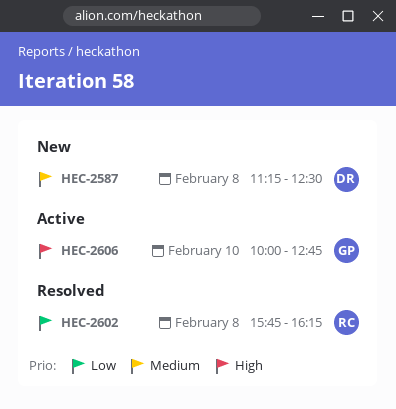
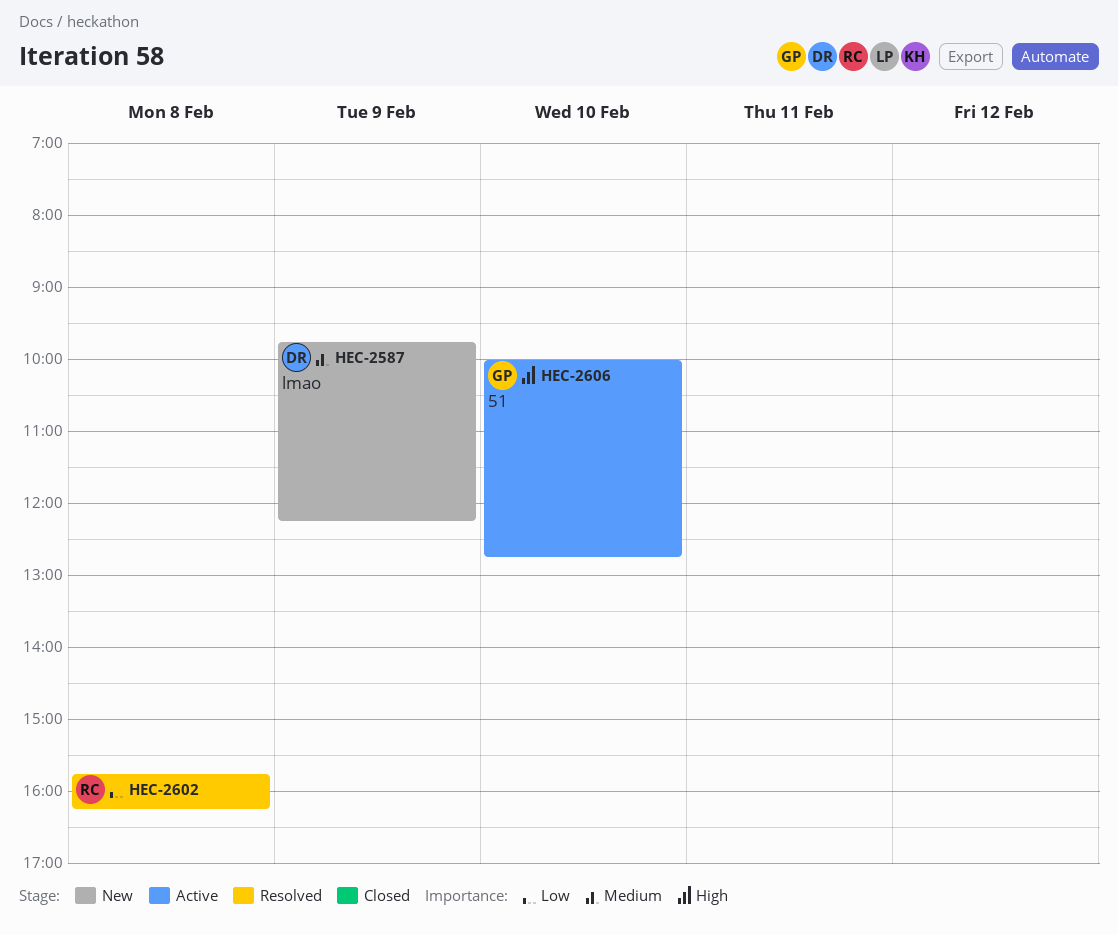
HEC-2587, day: Feb 8 -> Feb 9
HEC-2587, begins: 11:15 -> 09:45
HEC-2587, ends: 12:30 -> 12:15

